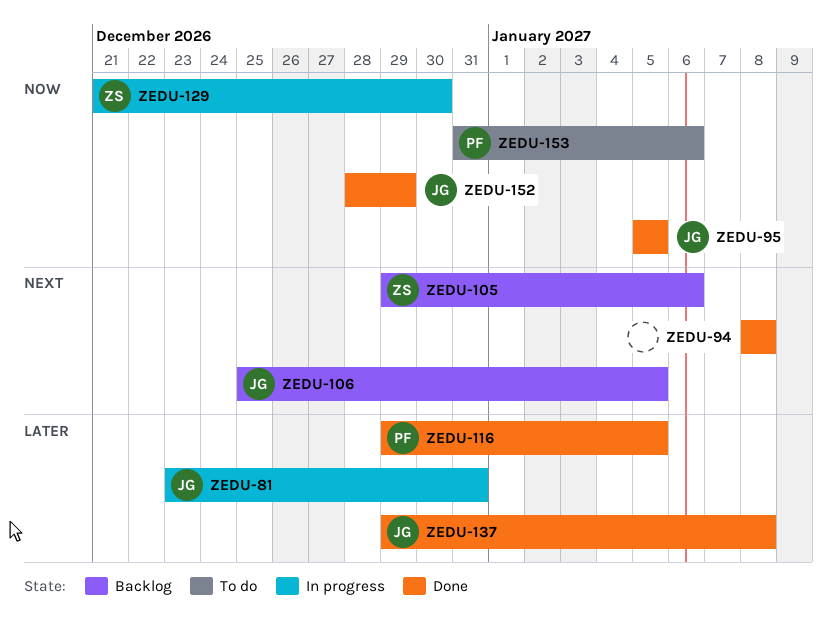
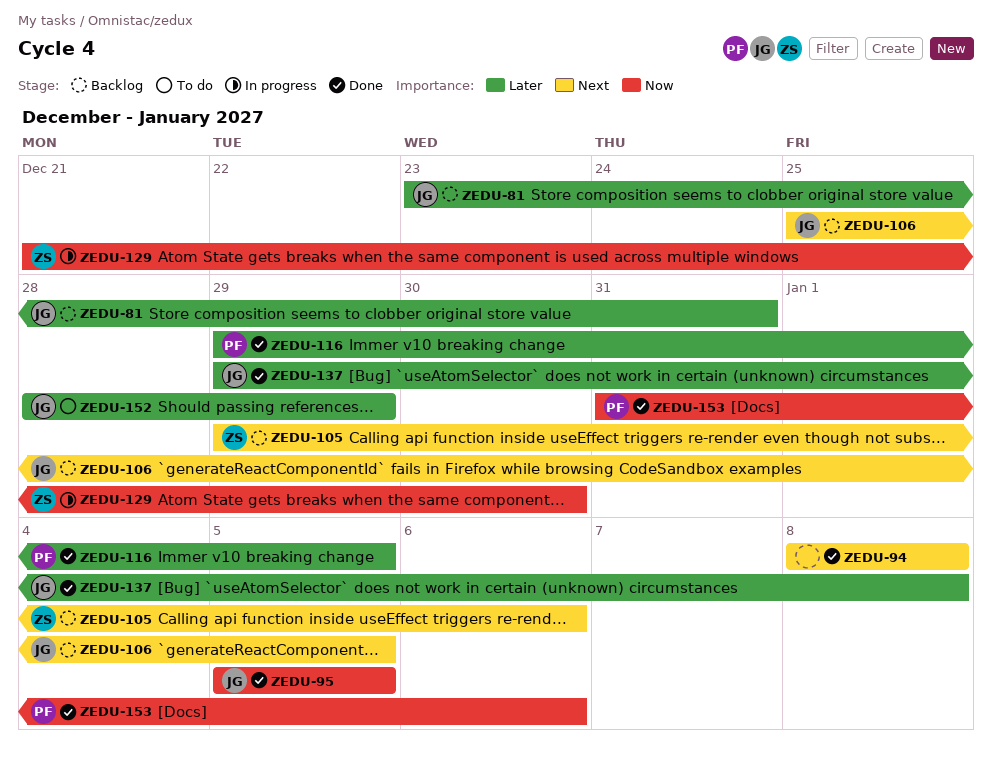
ZEDU-81, status: In progress -> Backlog
ZEDU-152, status: Done -> To do
ZEDU-152, priority: Now -> Later
ZEDU-153, status: To do -> Done

